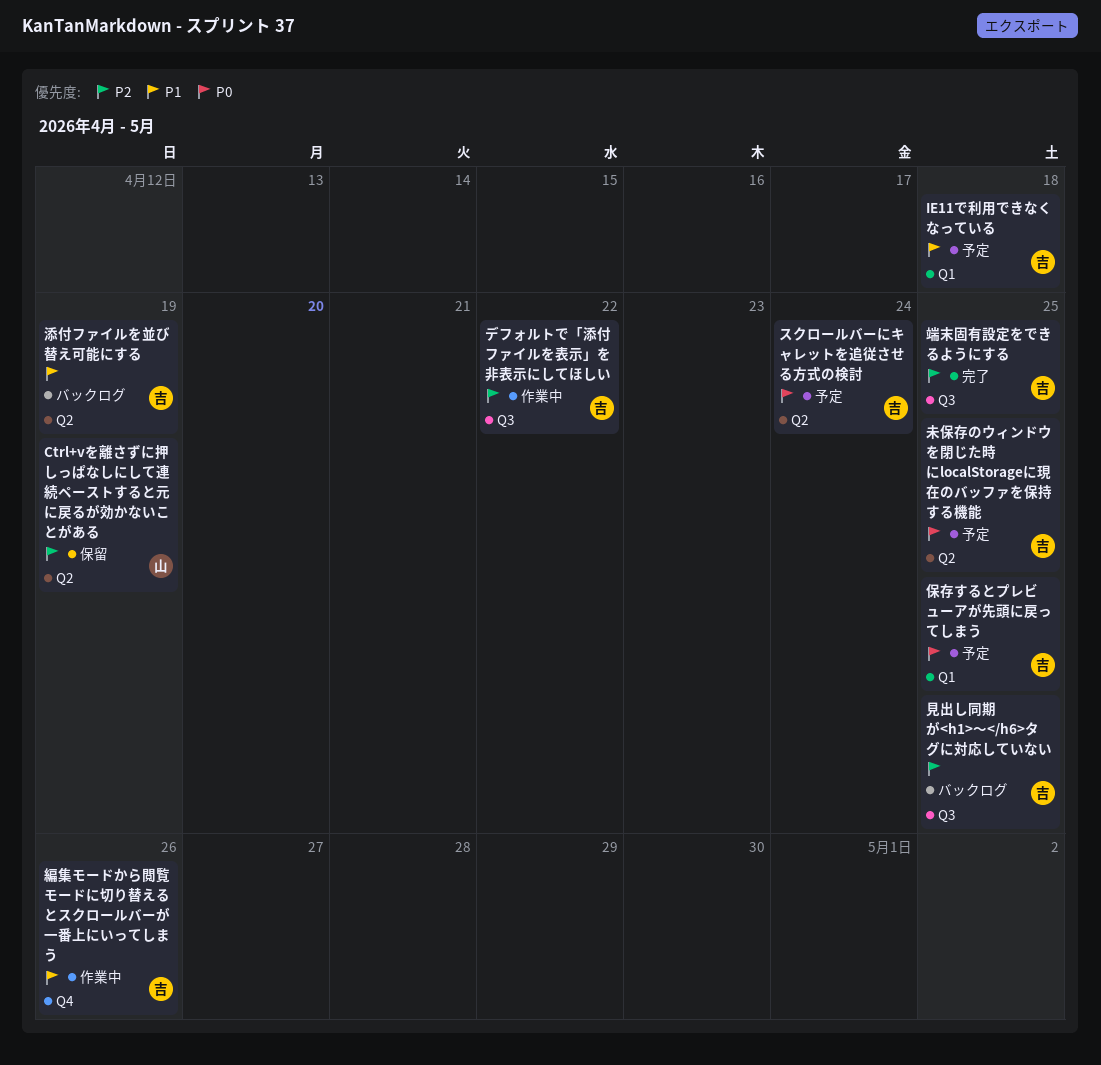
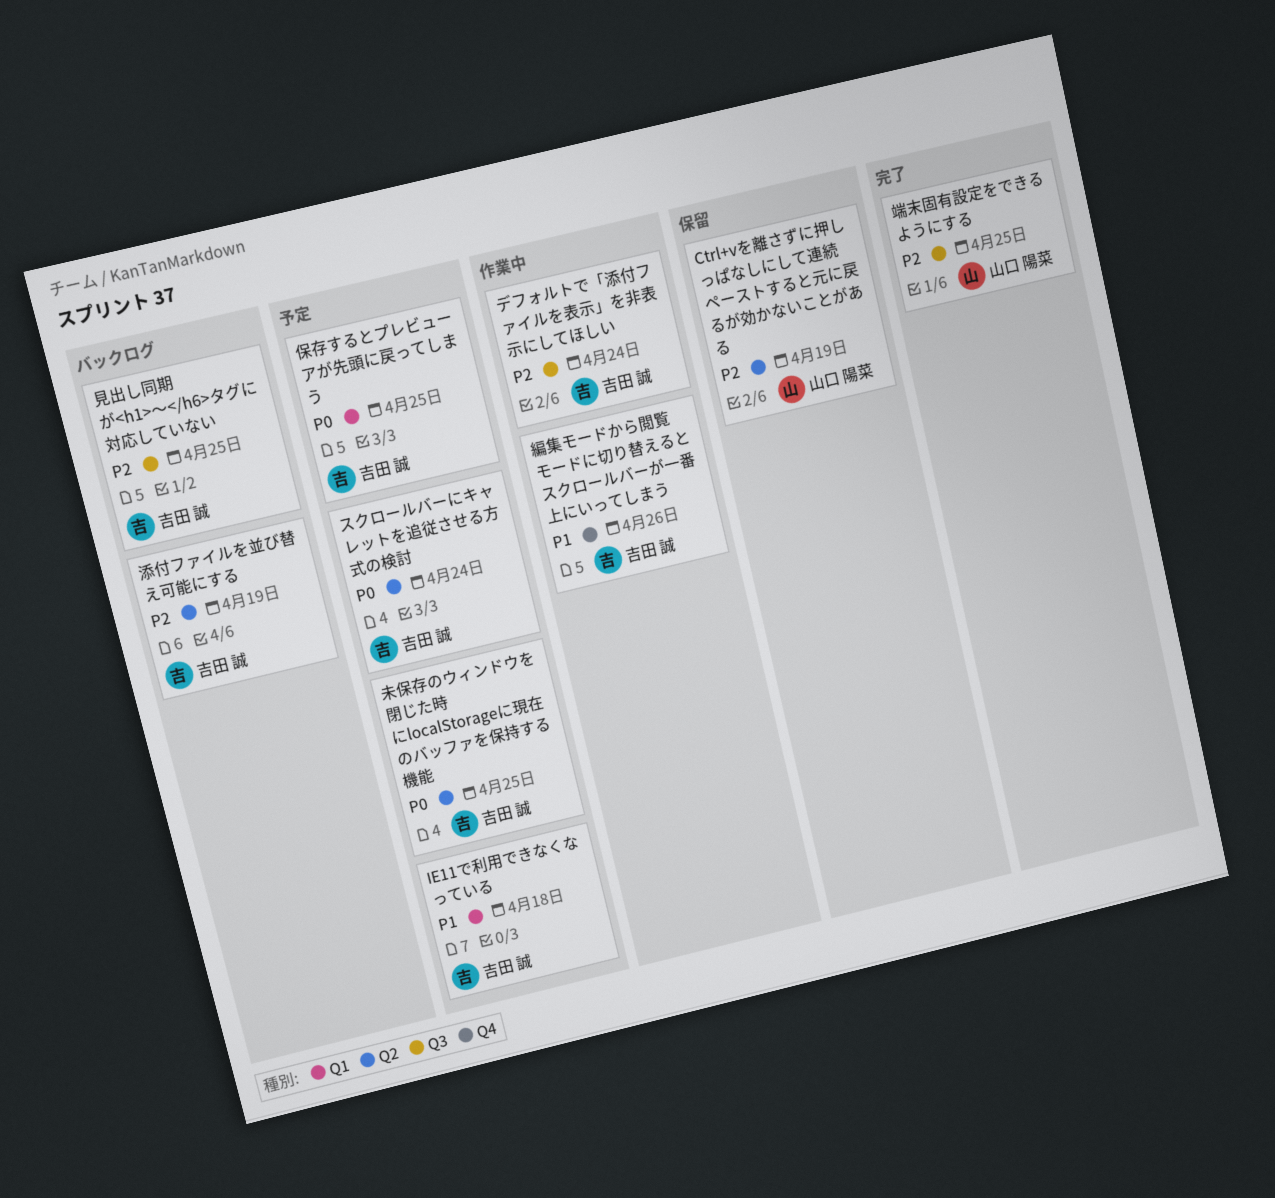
デフォルトで「添付ファイルを表示」を非表示にしてほしい, due: Apr 22 -> Apr 24
添付ファイルを並び替え可能にする, priority: P1 -> P2
端末固有設定をできるようにする, owner: 吉田 誠 -> 山口 陽菜

